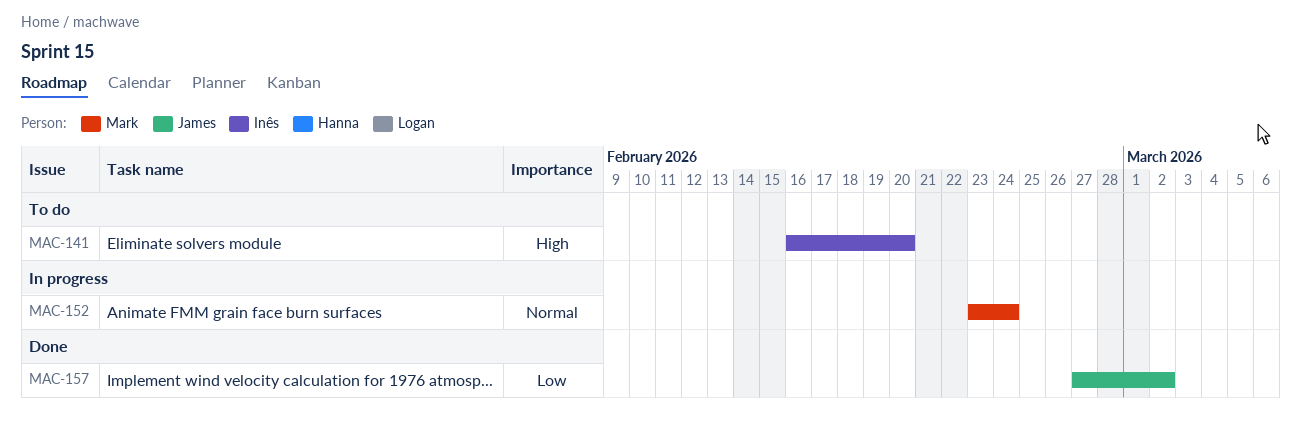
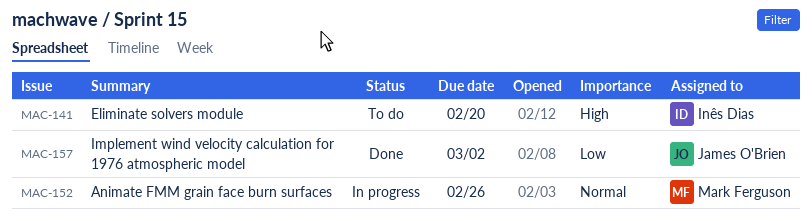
MAC-152, due: Feb 24 -> Feb 26

